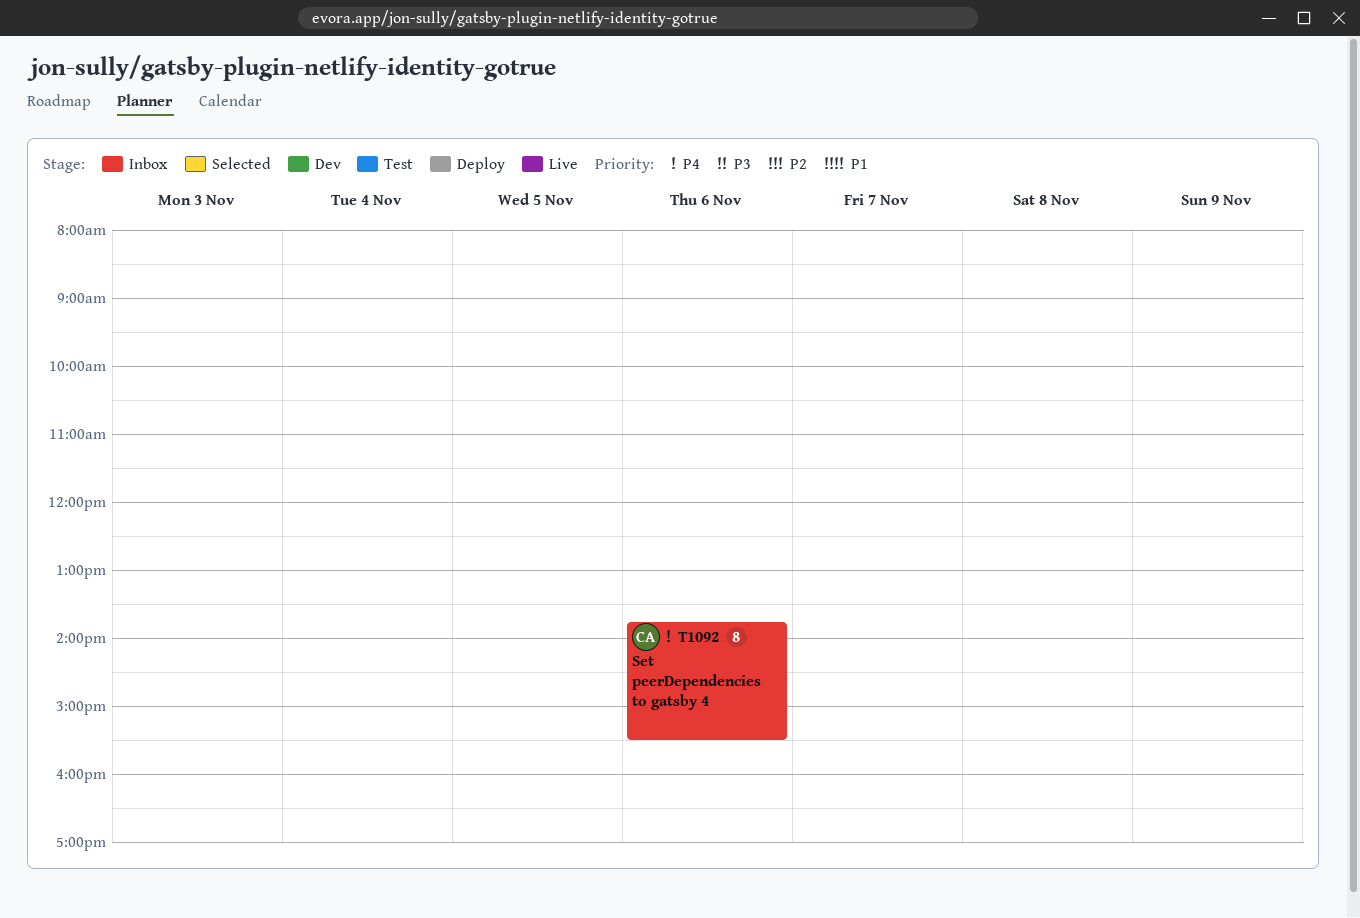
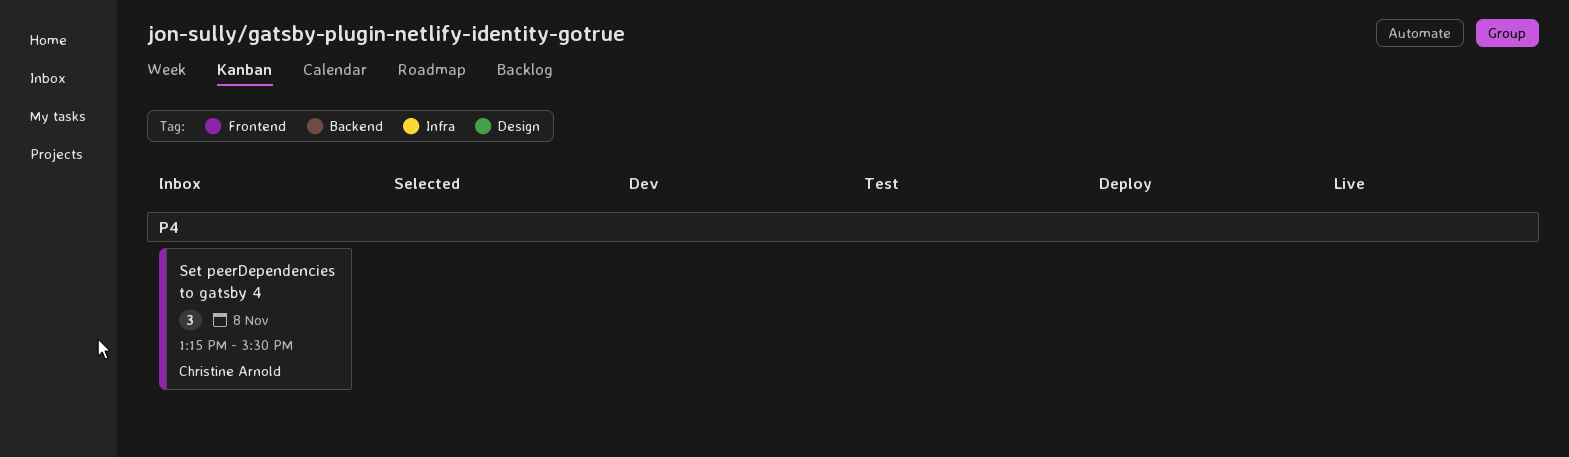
Set peerDependencies to gatsby 4, estimate: 8 -> 3
Set peerDependencies to gatsby 4, day: Nov 6 -> Nov 8
Set peerDependencies to gatsby 4, begins: 13:45 -> 13:15

